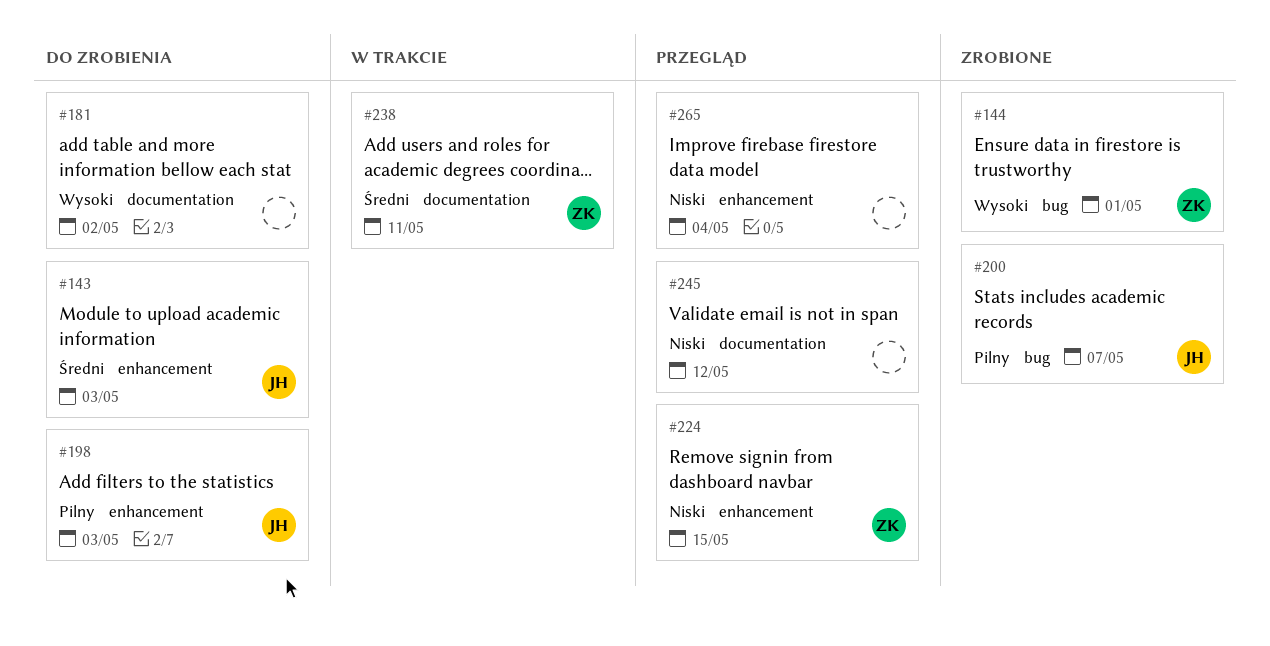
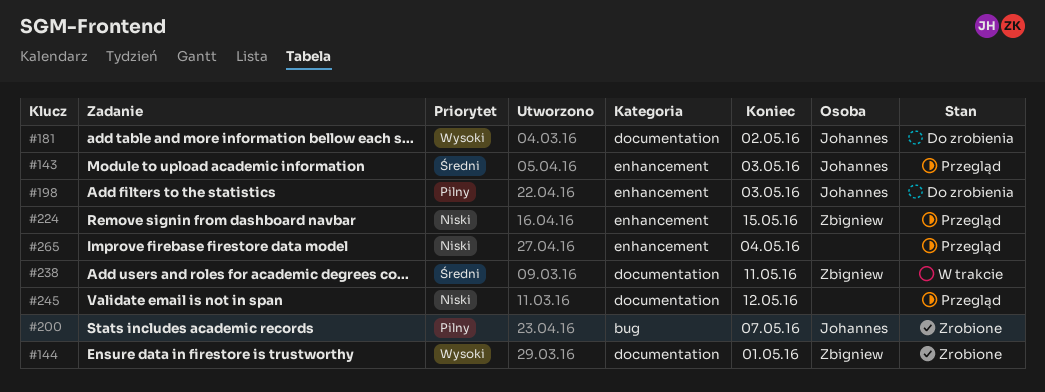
#143, status: Do zrobienia -> Przegląd
#144, label: bug -> documentation
#181, owner: none -> Johannes

